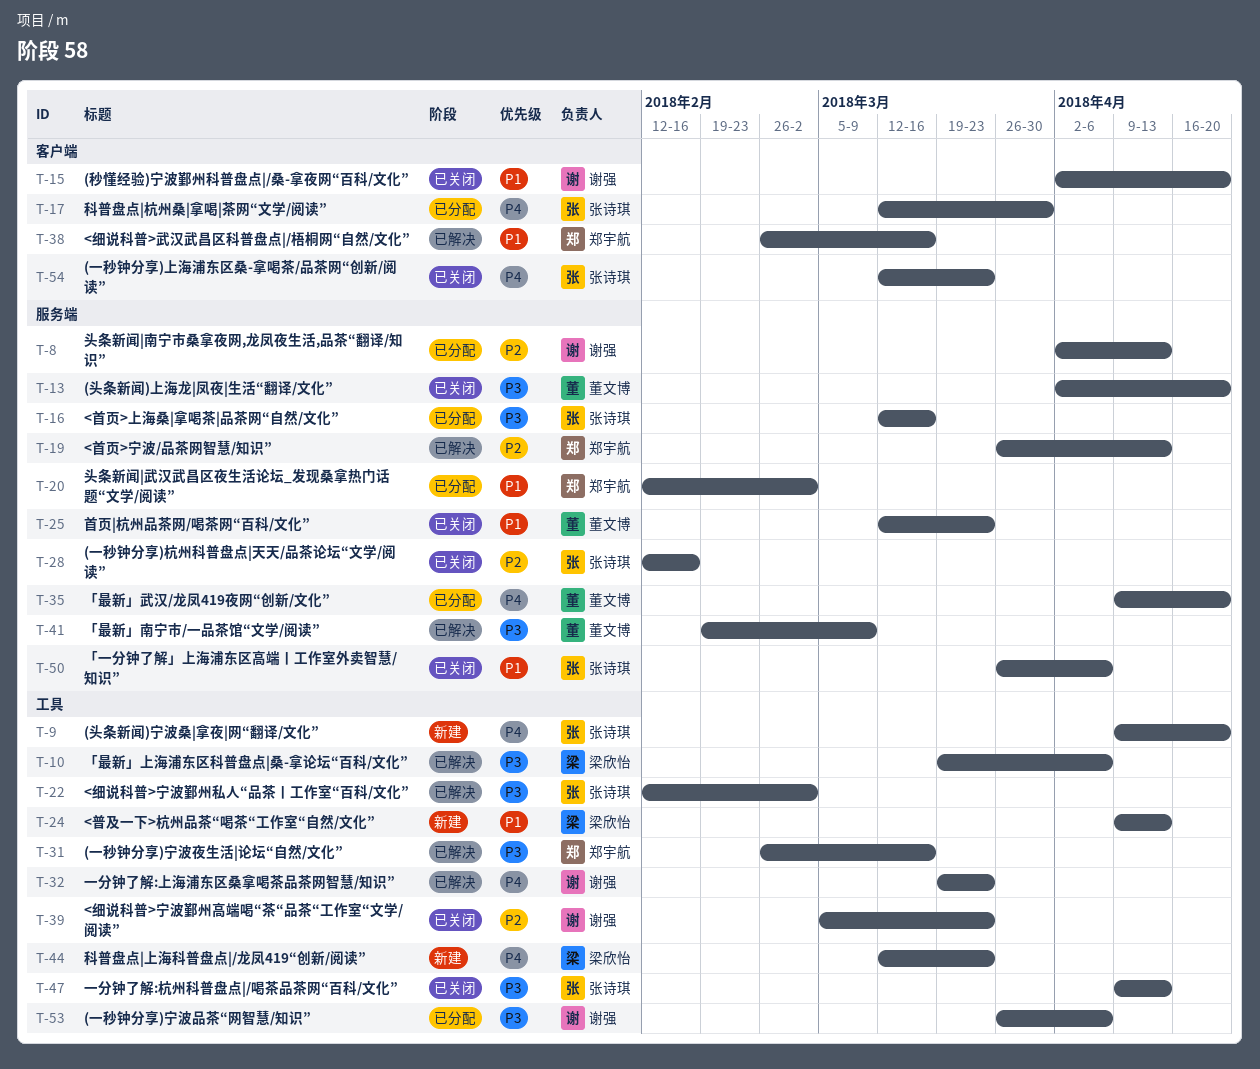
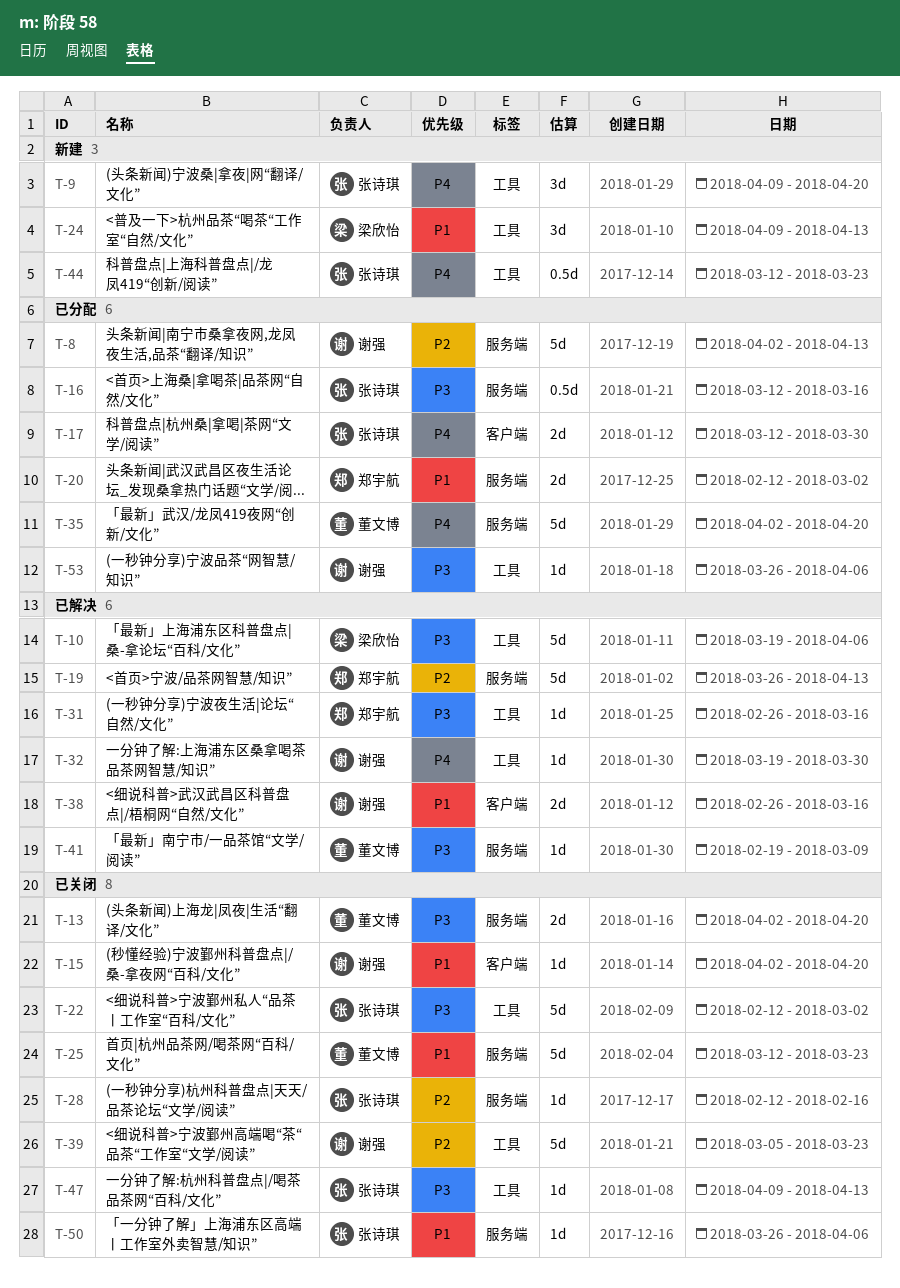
T-22, status: 已解决 -> 已关闭
T-32, due: Mar 23 -> Mar 30
T-35, start: Apr 9 -> Apr 2
T-38, owner: 郑宇航 -> 谢强
T-44, owner: 梁欣怡 -> 张诗琪
T-54: present -> none

